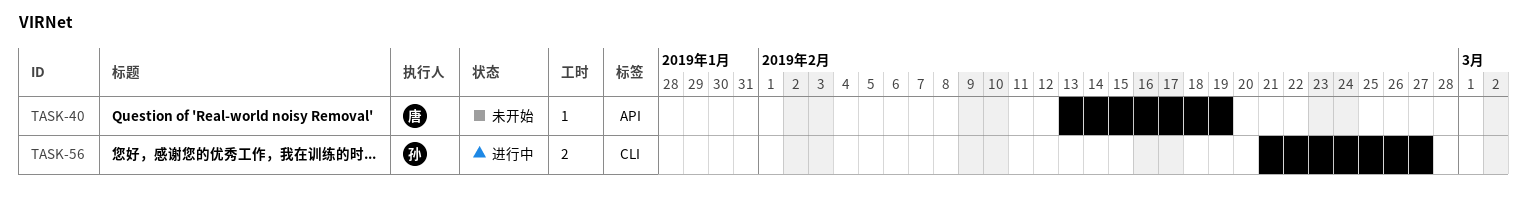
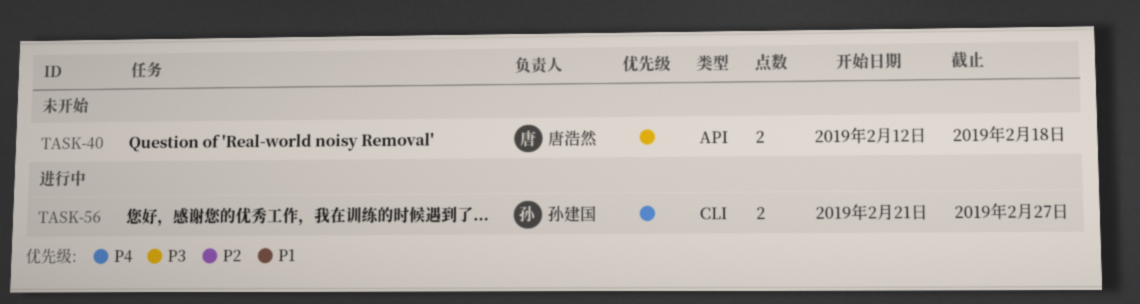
TASK-40, estimate: 1 -> 2
TASK-40, start: Feb 13 -> Feb 12
TASK-40, due: Feb 19 -> Feb 18

